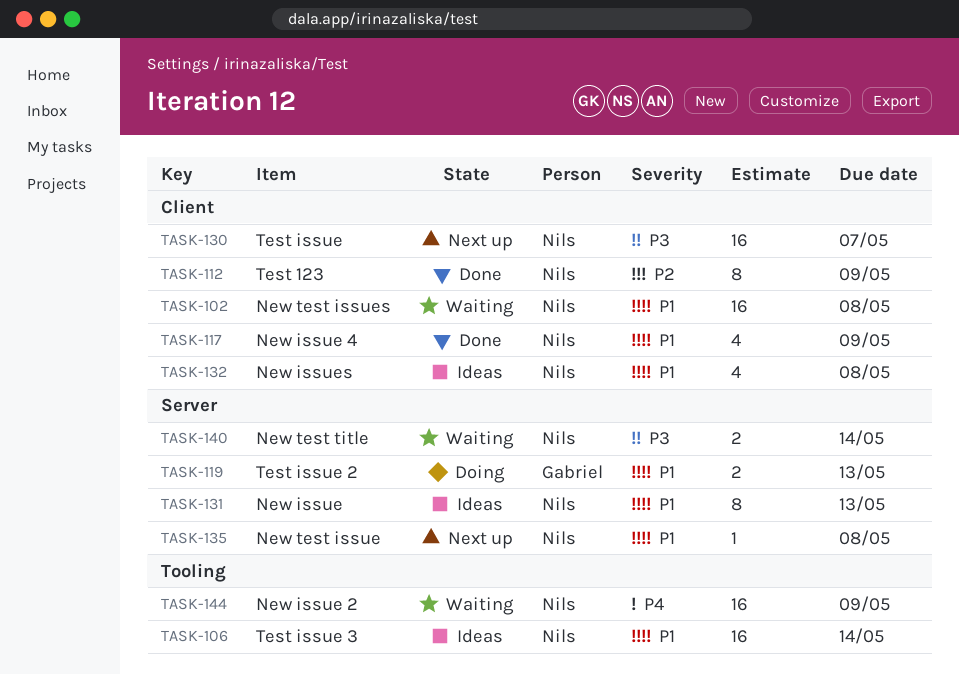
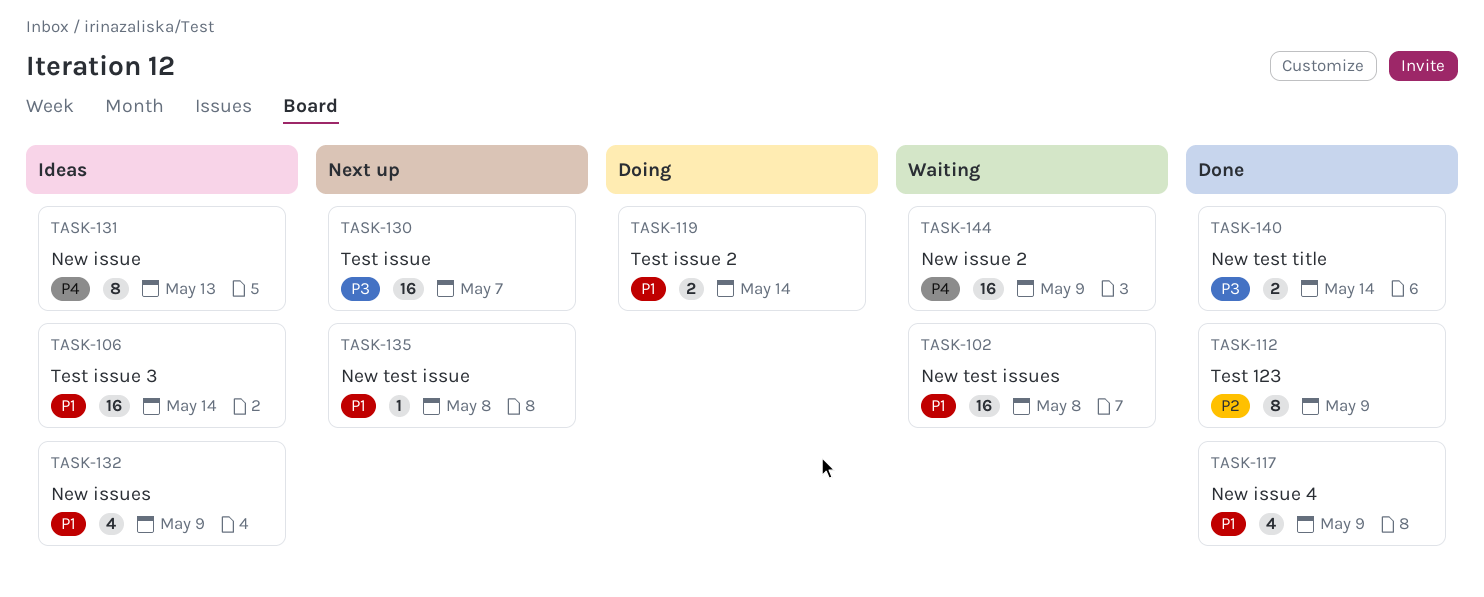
TASK-119, due: May 13 -> May 14
TASK-131, priority: P1 -> P4
TASK-132, due: May 8 -> May 9
TASK-140, status: Waiting -> Done

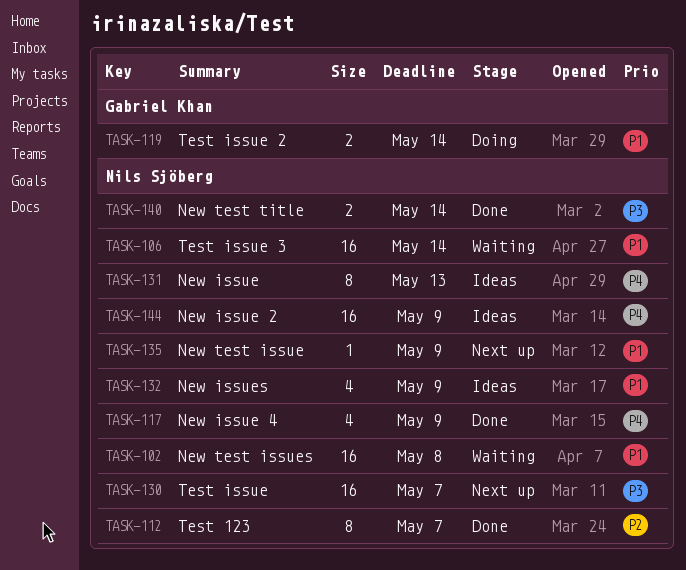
TASK-106, status: Ideas -> Waiting
TASK-112, due: May 9 -> May 7
TASK-117, priority: P1 -> P4
TASK-135, due: May 8 -> May 9
TASK-144, status: Waiting -> Ideas

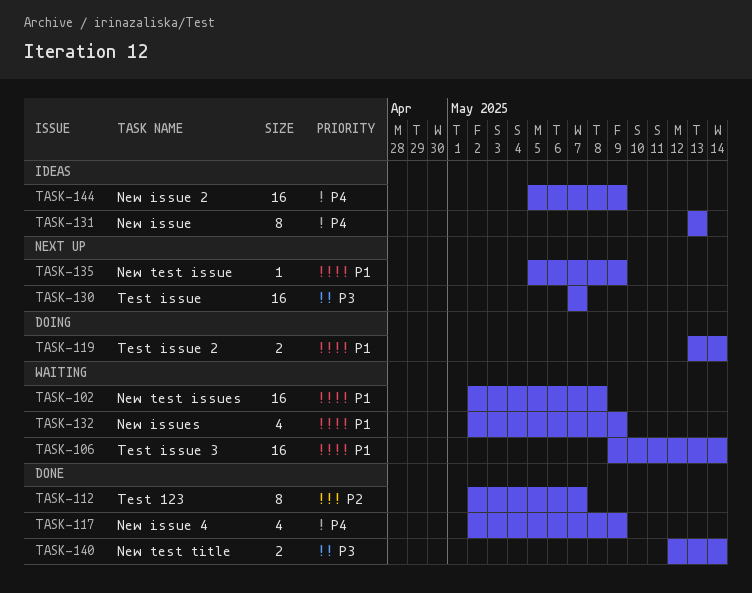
TASK-132, status: Ideas -> Waiting

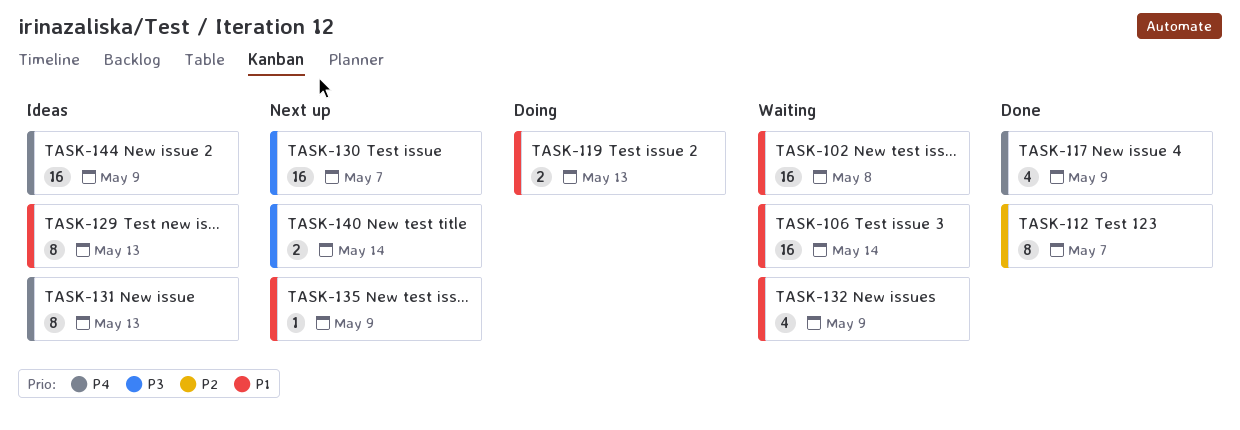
TASK-119, due: May 14 -> May 13
TASK-129: none -> present
TASK-140, status: Done -> Next up

